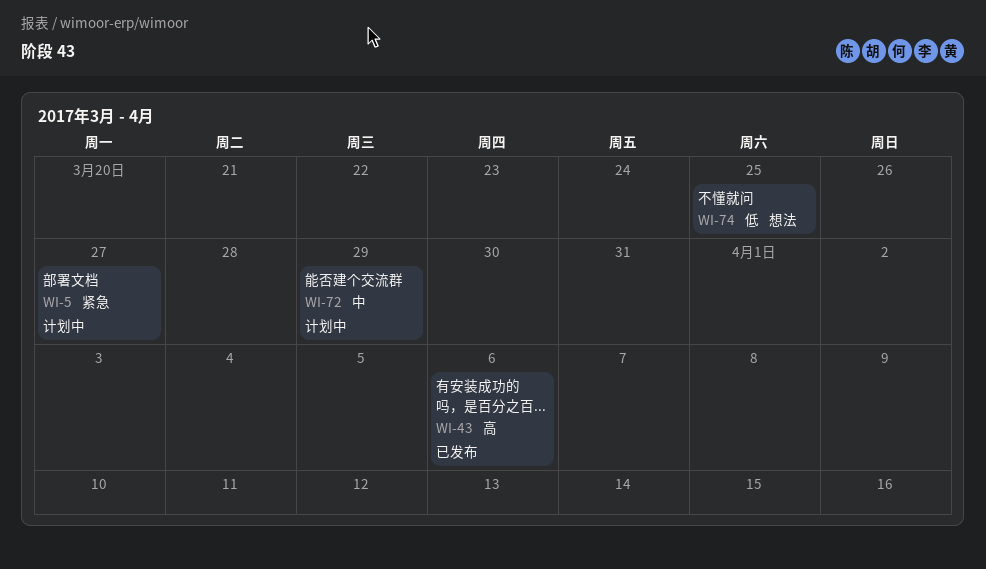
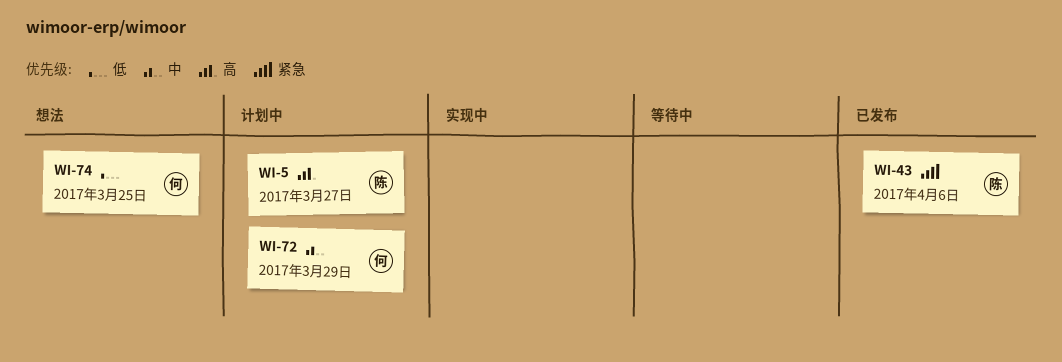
WI-5, priority: 紧急 -> 高
WI-43, priority: 高 -> 紧急

